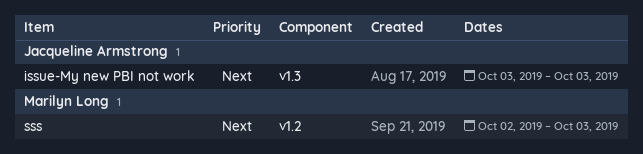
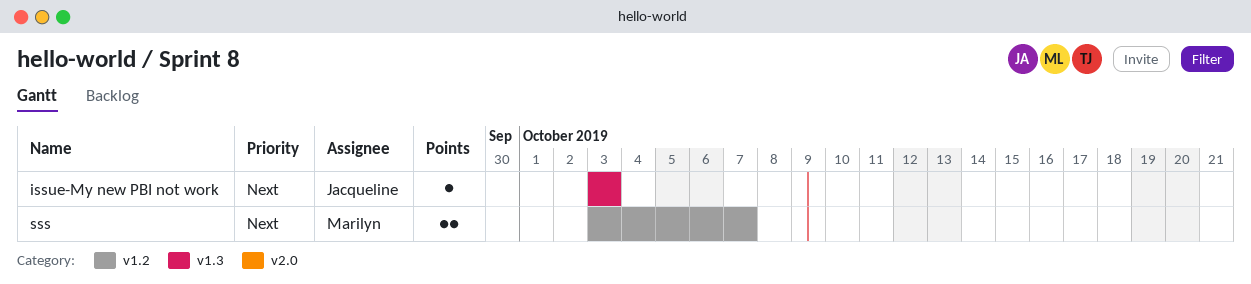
sss, start: Oct 2 -> Oct 3
sss, due: Oct 3 -> Oct 7

